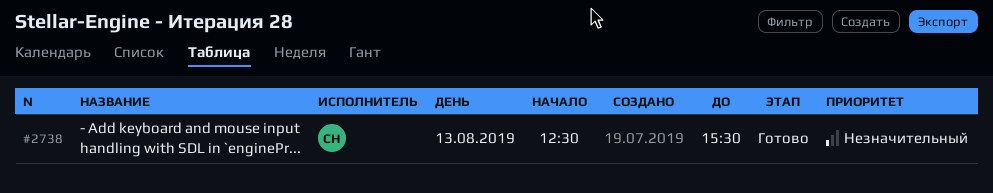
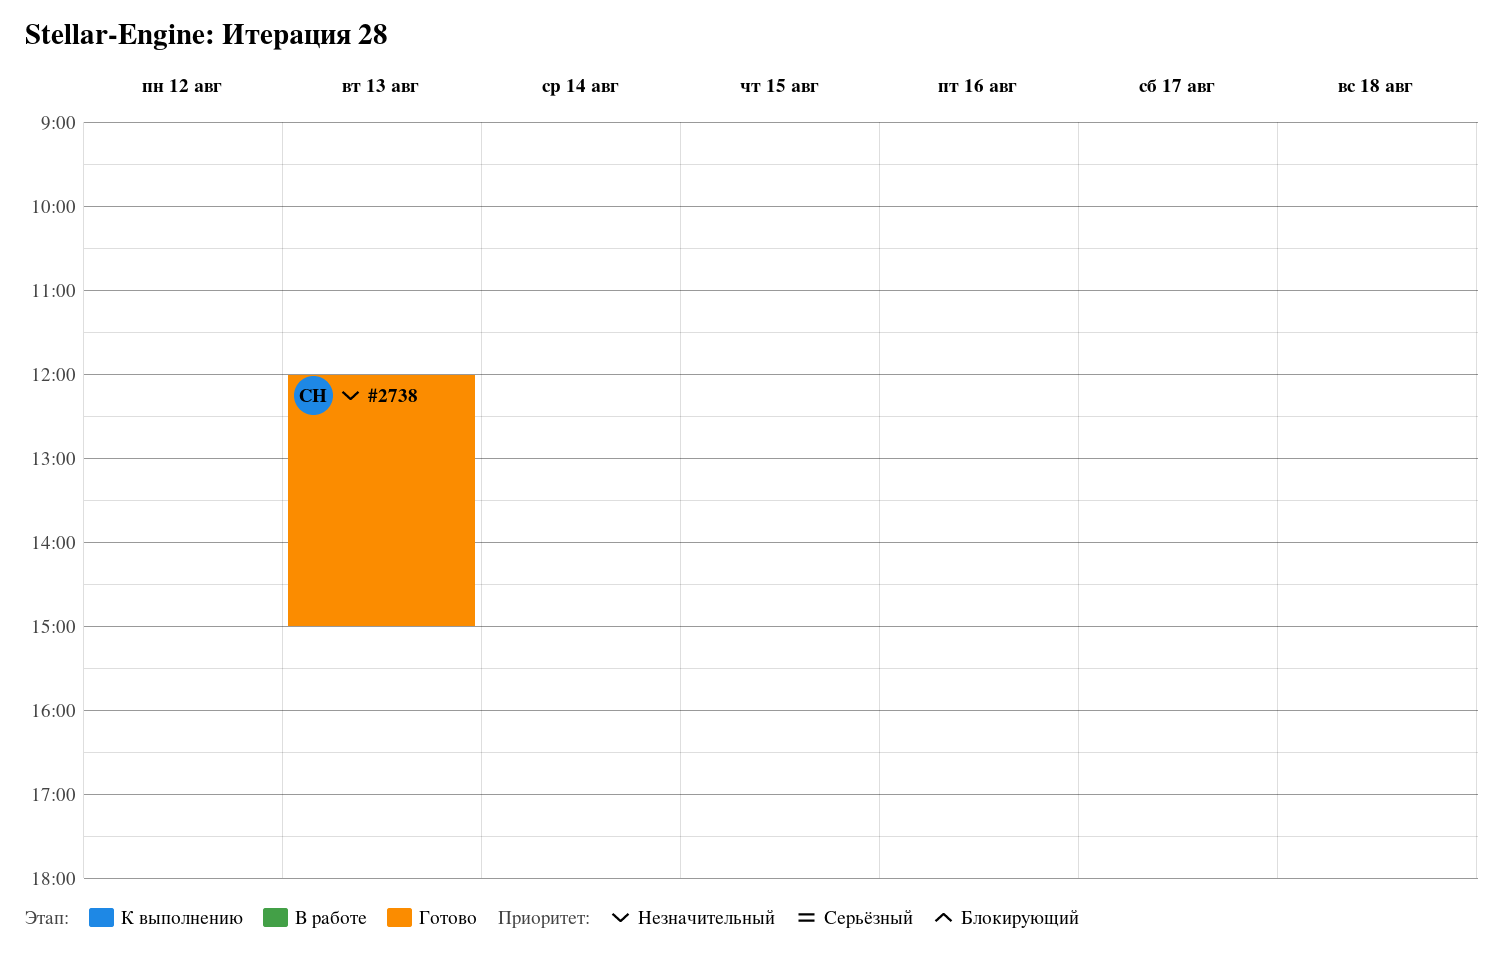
#2738, begins: 12:30 -> 12:00
#2738, ends: 15:30 -> 15:00

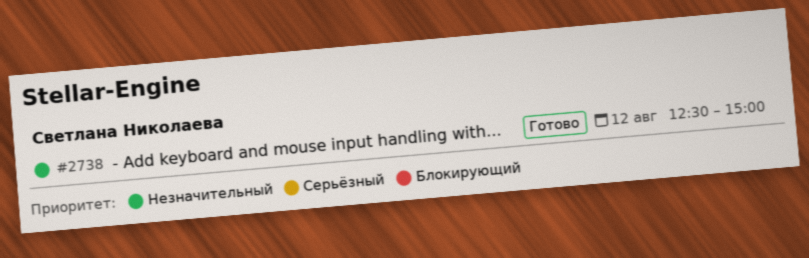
#2738, day: Aug 13 -> Aug 12
#2738, begins: 12:00 -> 12:30

